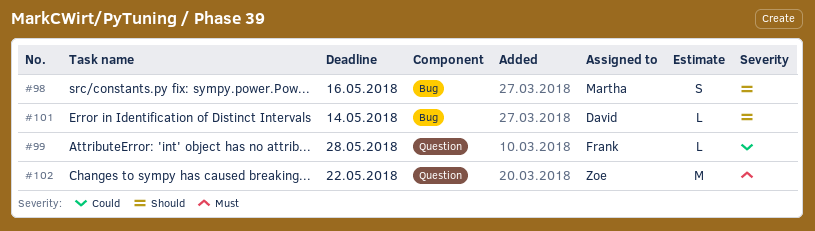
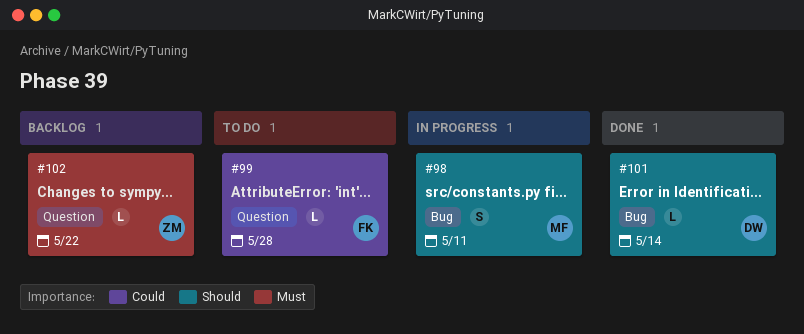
#98, due: May 16 -> May 11
#102, estimate: M -> L

